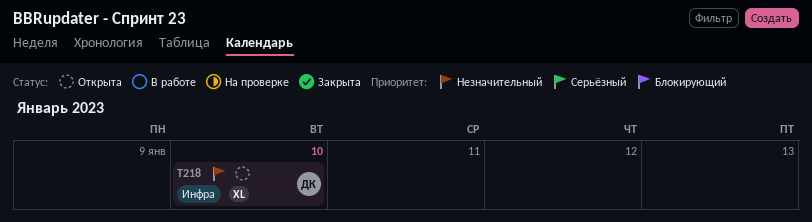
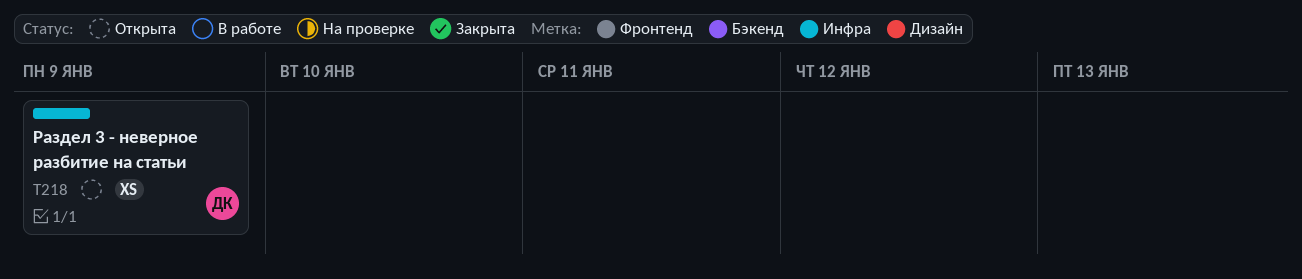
T218, estimate: XL -> XS
T218, due: Jan 10 -> Jan 9

